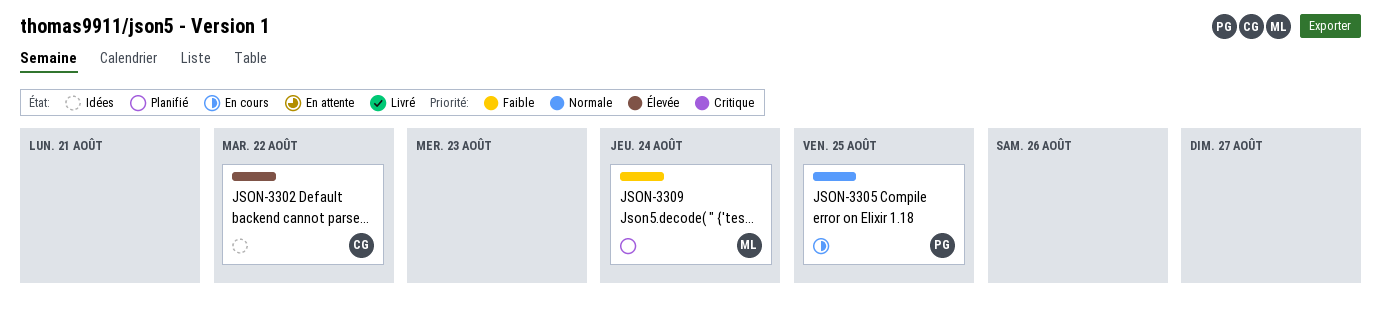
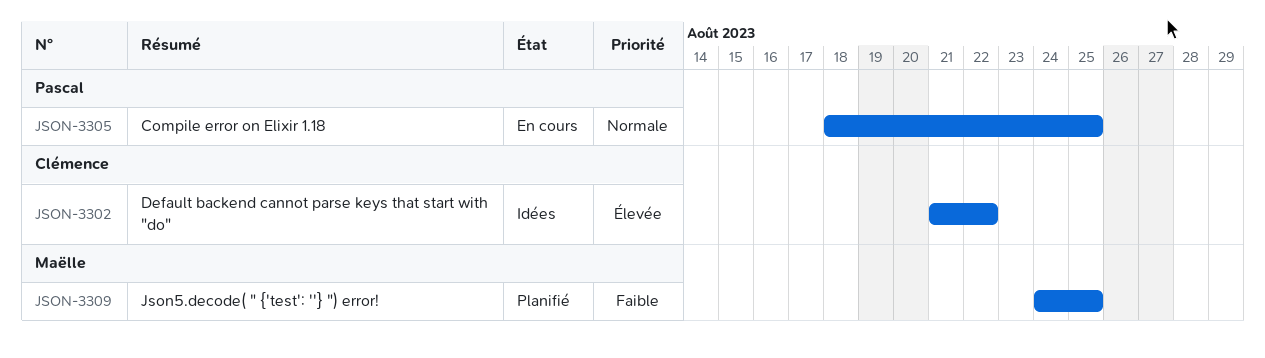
JSON-3309, due: Aug 24 -> Aug 25

